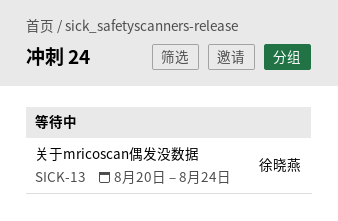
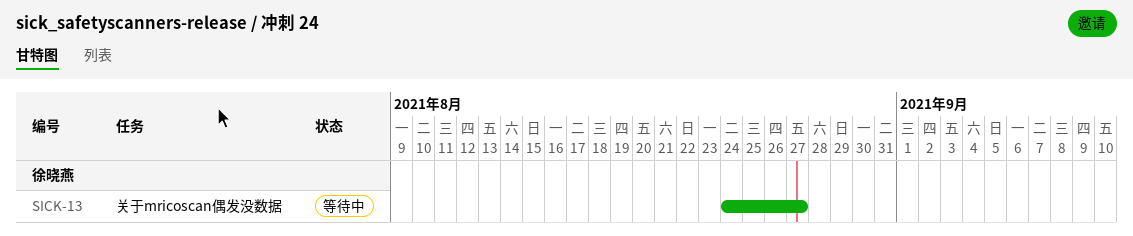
SICK-13, start: Aug 20 -> Aug 24
SICK-13, due: Aug 24 -> Aug 27

